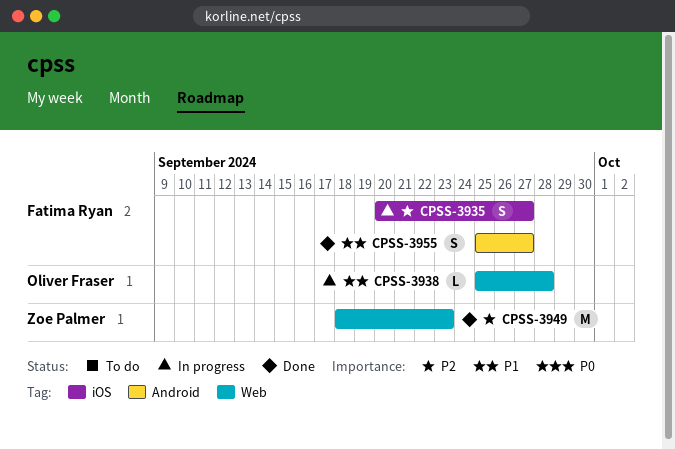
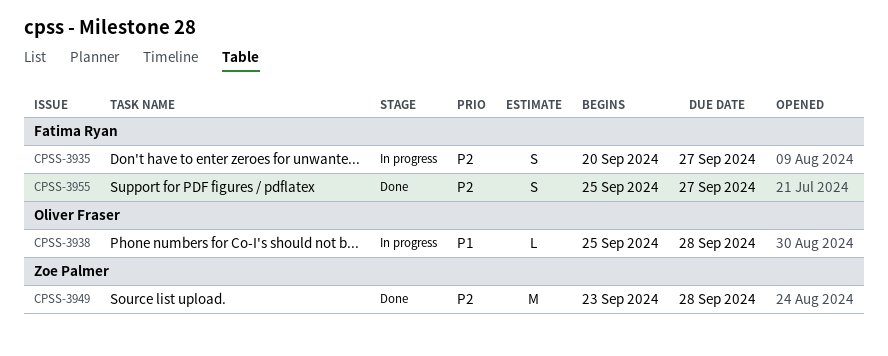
CPSS-3949, start: Sep 18 -> Sep 23
CPSS-3949, due: Sep 23 -> Sep 28
CPSS-3955, priority: P1 -> P2

